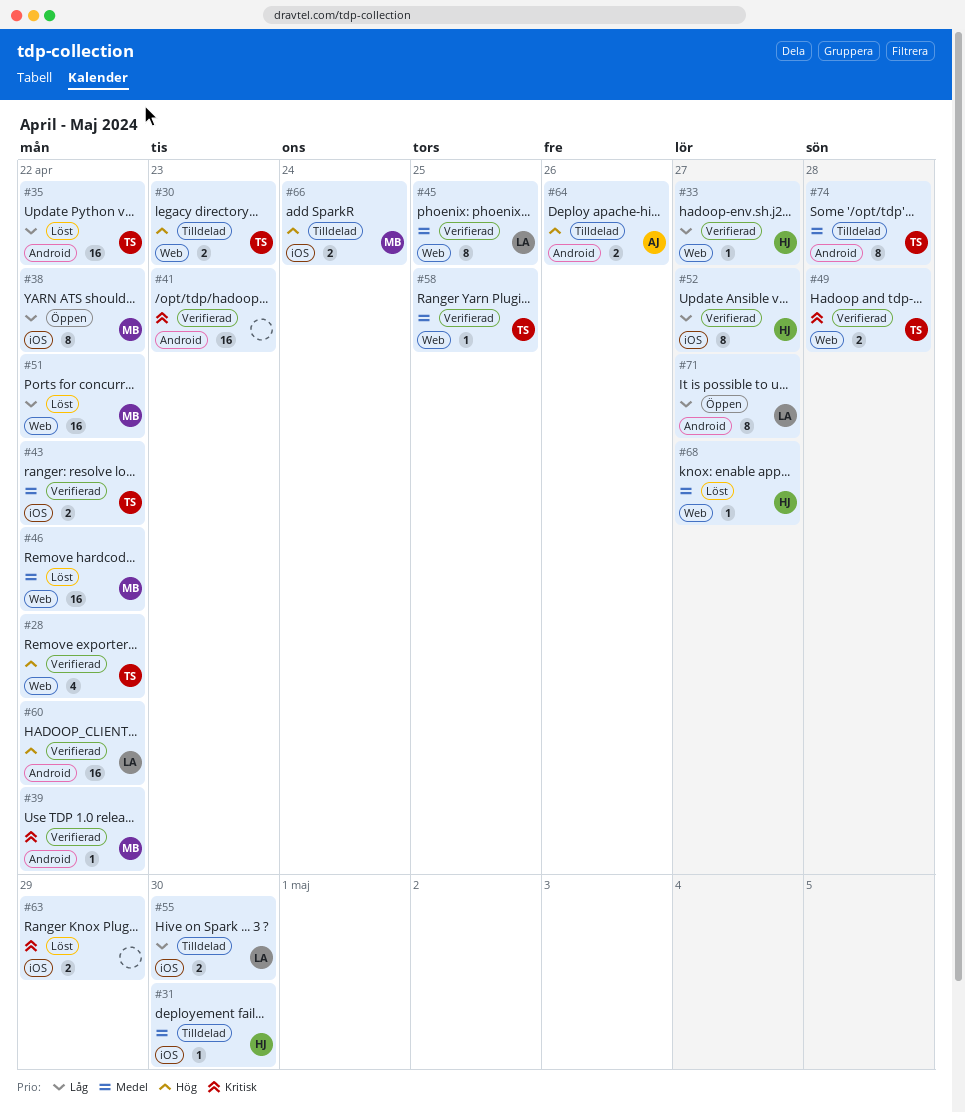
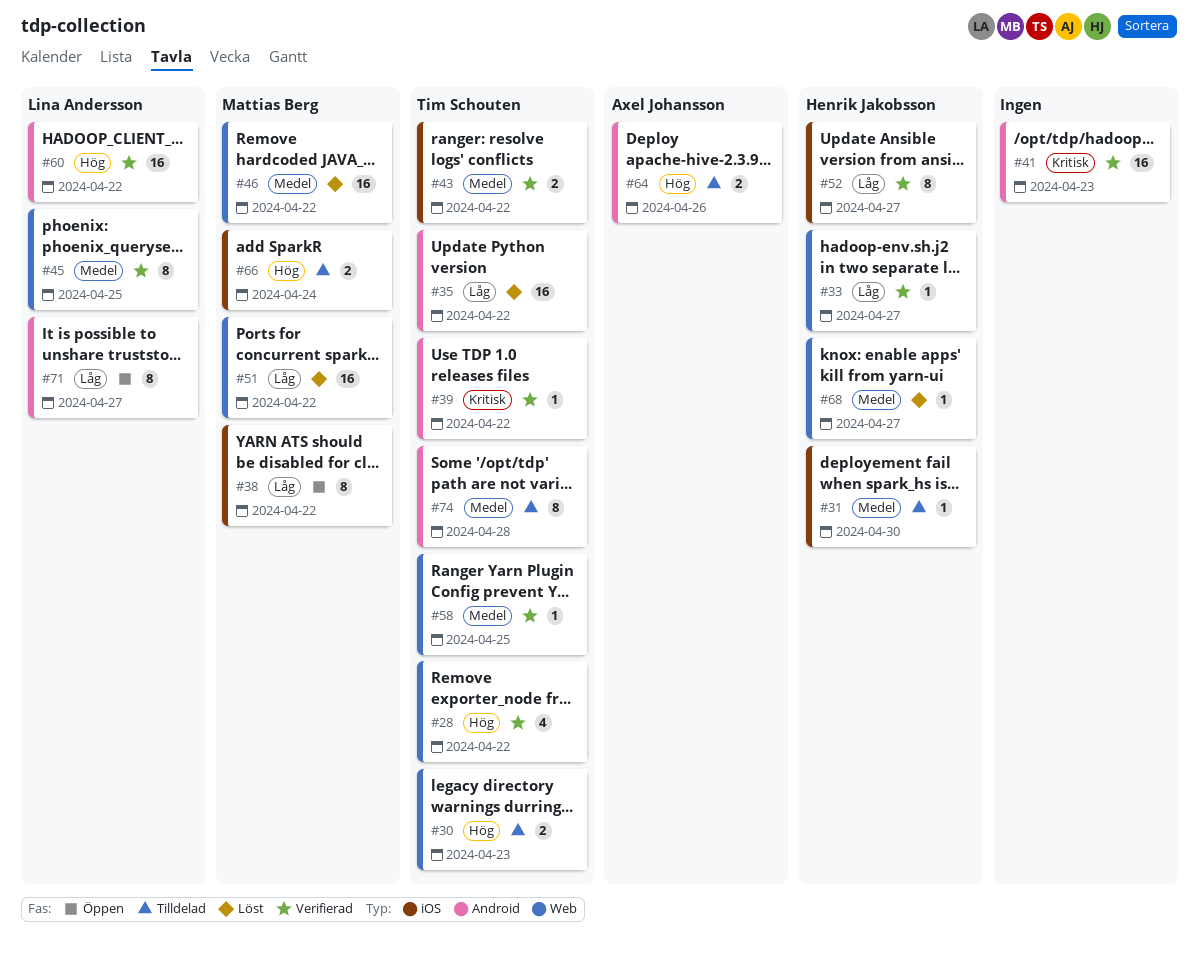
#39, owner: Mattias Berg -> Tim Schouten
#49: present -> none
#55: present -> none
#63: present -> none

